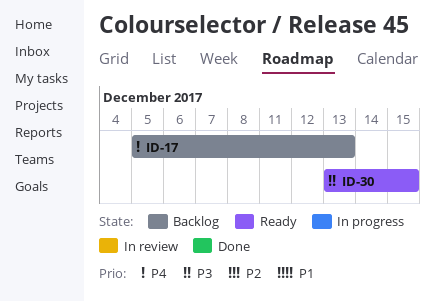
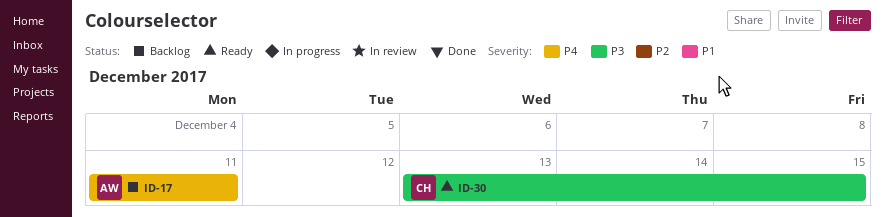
ID-17, start: Dec 5 -> Dec 11
ID-17, due: Dec 13 -> Dec 11

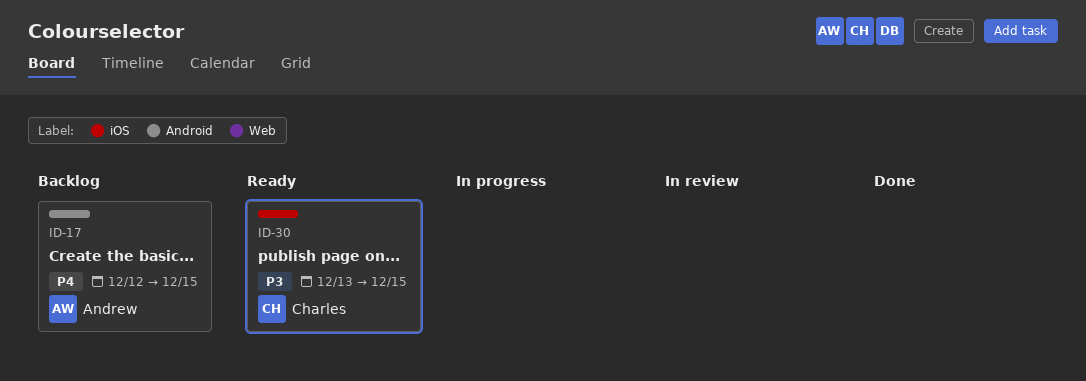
ID-17, start: Dec 11 -> Dec 12
ID-17, due: Dec 11 -> Dec 15

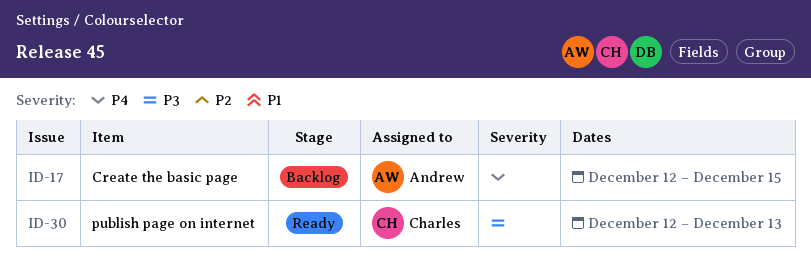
ID-30, start: Dec 13 -> Dec 12
ID-30, due: Dec 15 -> Dec 13

